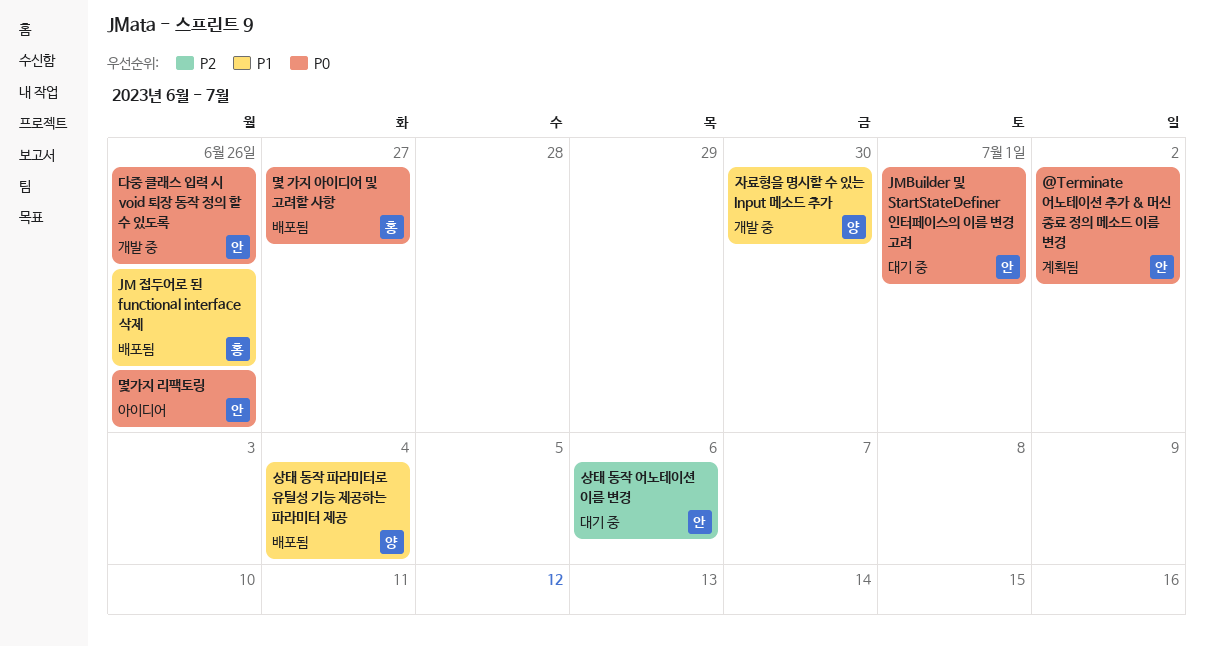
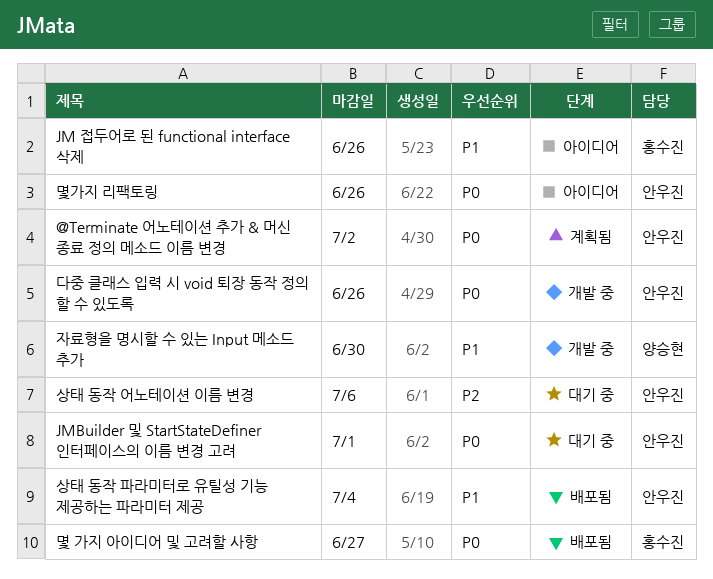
JM 접두어로 된 functional interface 삭제, status: 배포됨 -> 아이디어
상태 동작 파라미터로 유틸성 기능 제공하는 파라미터 제공, owner: 양승현 -> 안우진

